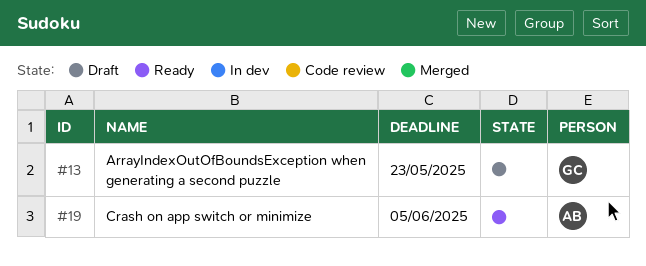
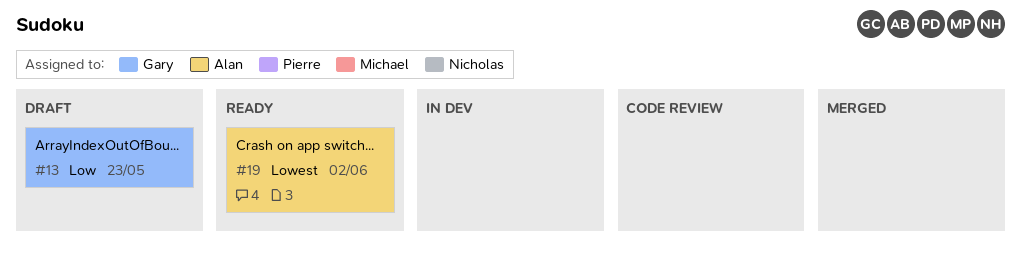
#19, due: Jun 5 -> Jun 2

